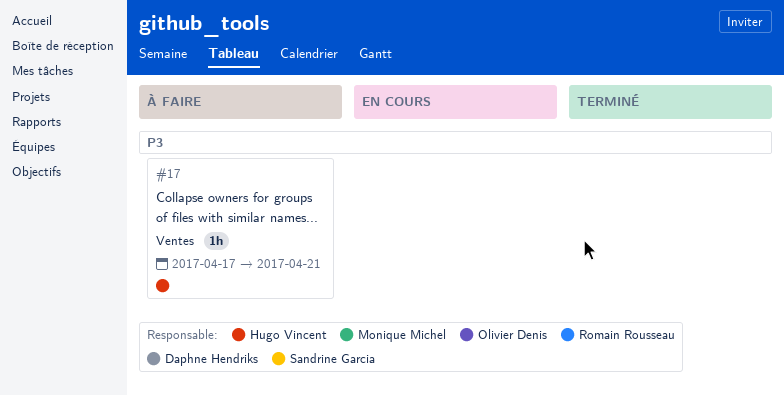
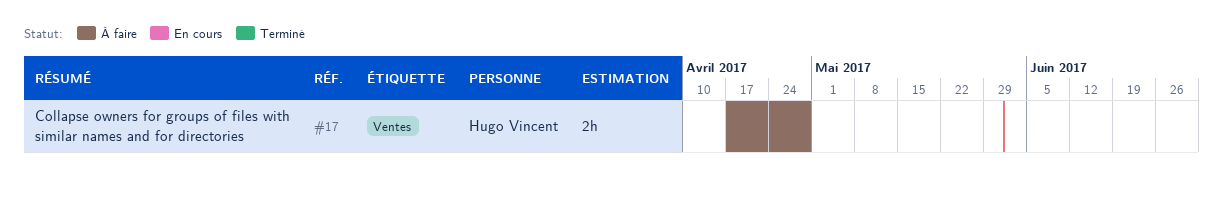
#17, estimate: 1h -> 2h
#17, due: Apr 21 -> Apr 28

